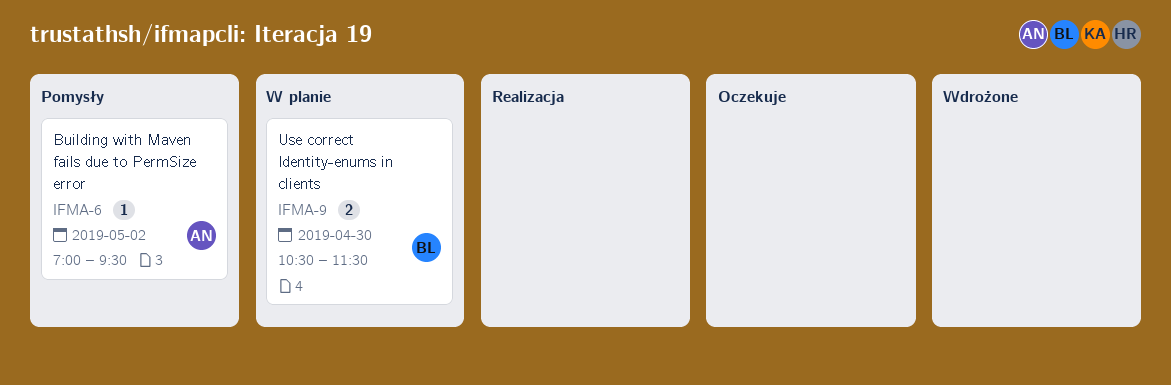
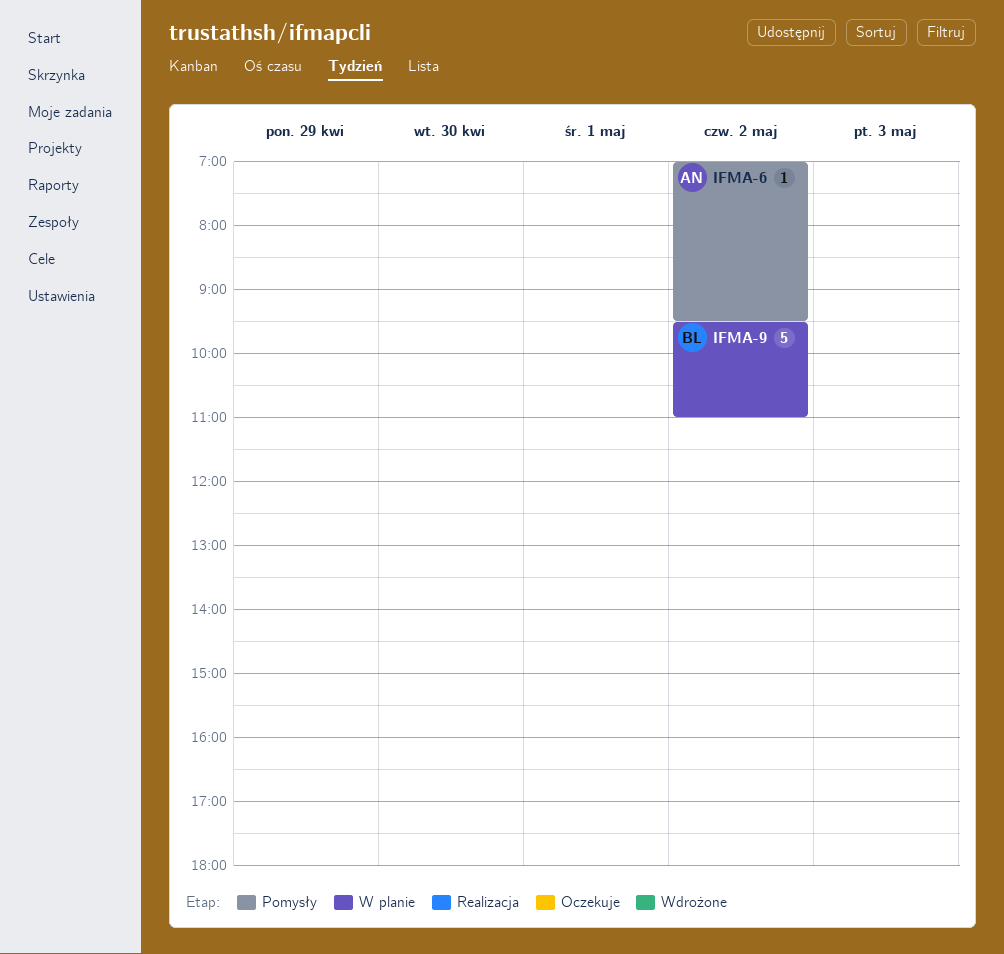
IFMA-9, estimate: 2 -> 5
IFMA-9, day: Apr 30 -> May 2
IFMA-9, begins: 10:30 -> 09:30
IFMA-9, ends: 11:30 -> 11:00

